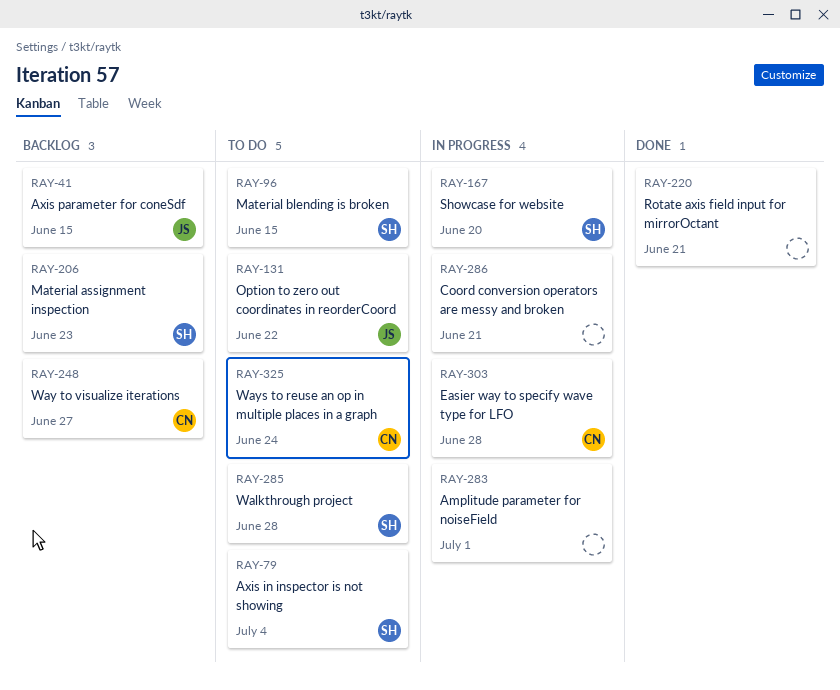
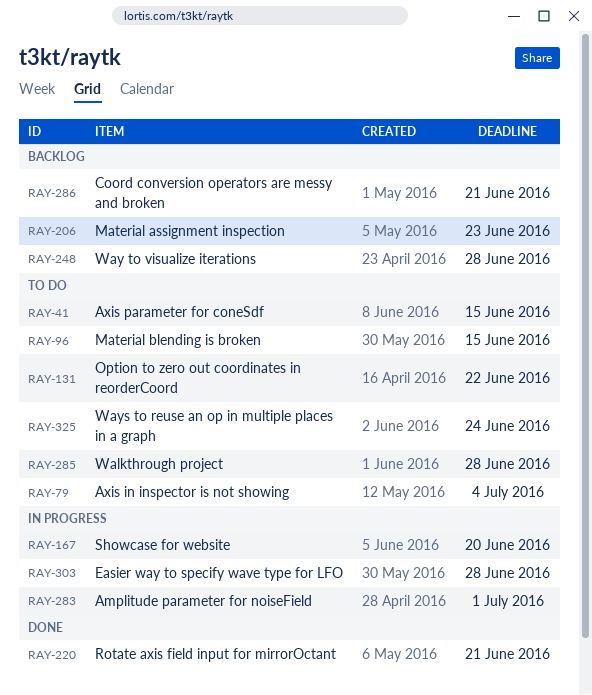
RAY-41, status: Backlog -> To do
RAY-248, due: Jun 27 -> Jun 28
RAY-286, status: In progress -> Backlog

